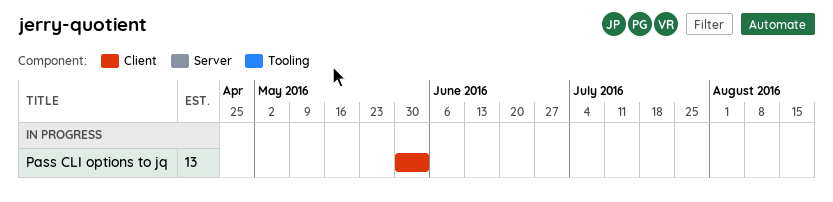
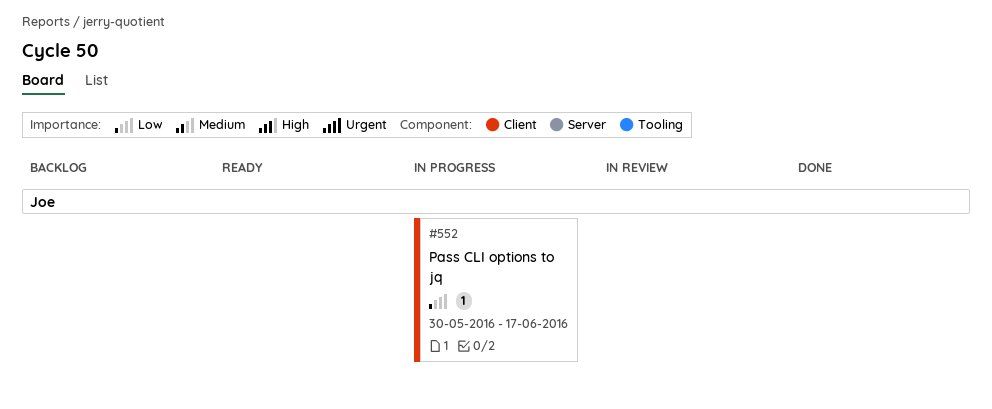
Pass CLI options to jq, estimate: 13 -> 1
Pass CLI options to jq, due: Jun 3 -> Jun 17

